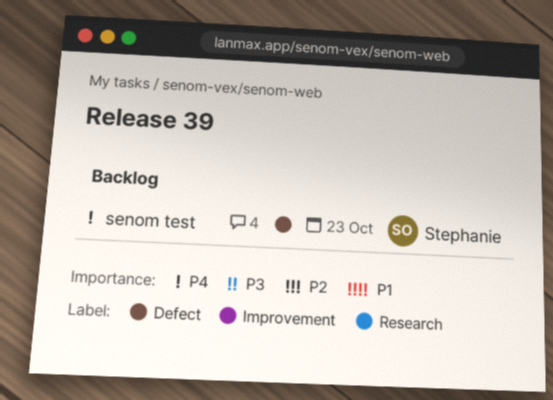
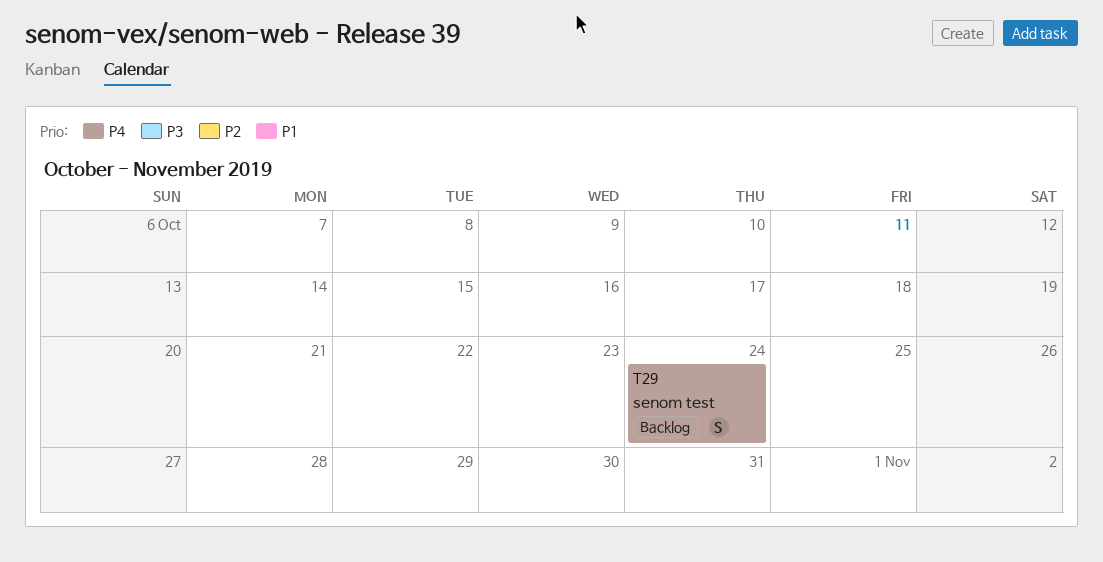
senom test, due: Oct 23 -> Oct 24

